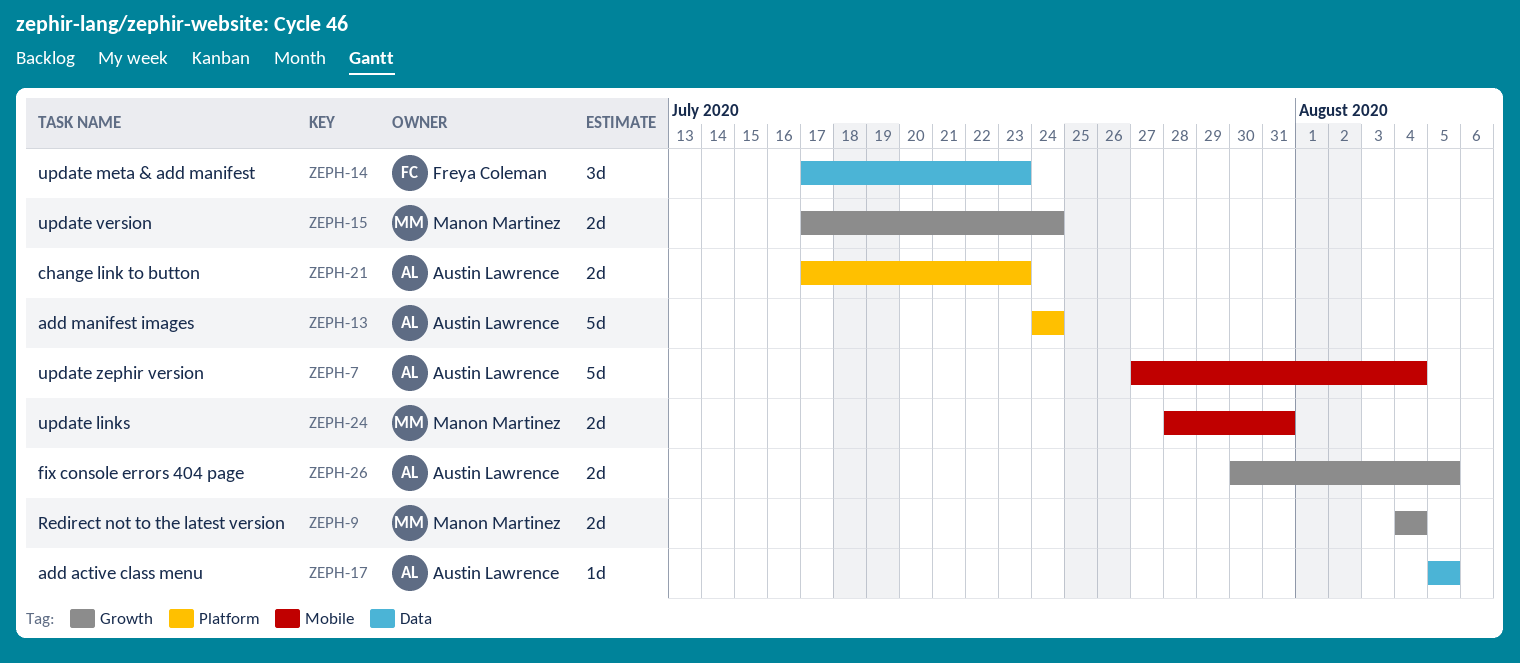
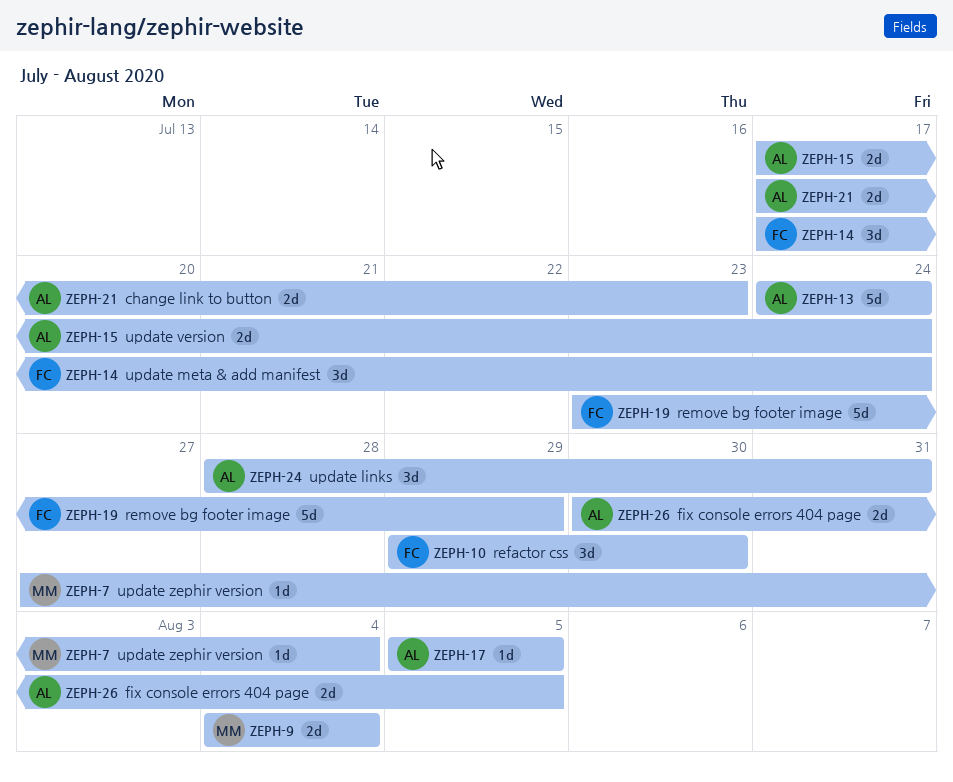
ZEPH-7, owner: Austin Lawrence -> Manon Martinez
ZEPH-7, estimate: 5d -> 1d
ZEPH-10: none -> present
ZEPH-14, due: Jul 23 -> Jul 24
ZEPH-15, owner: Manon Martinez -> Austin Lawrence
ZEPH-19: none -> present
ZEPH-24, owner: Manon Martinez -> Austin Lawrence
ZEPH-24, estimate: 2d -> 3d

